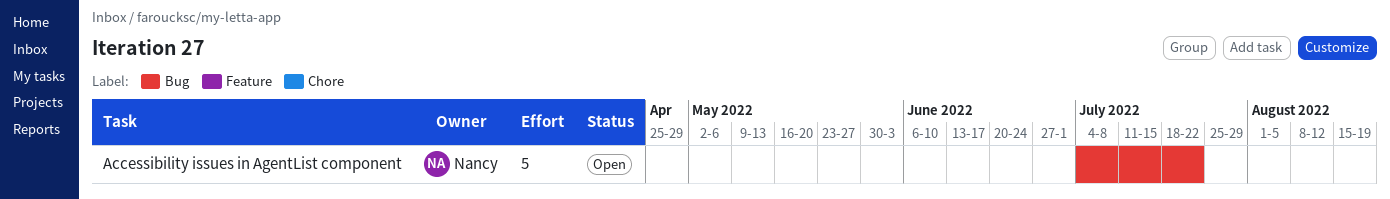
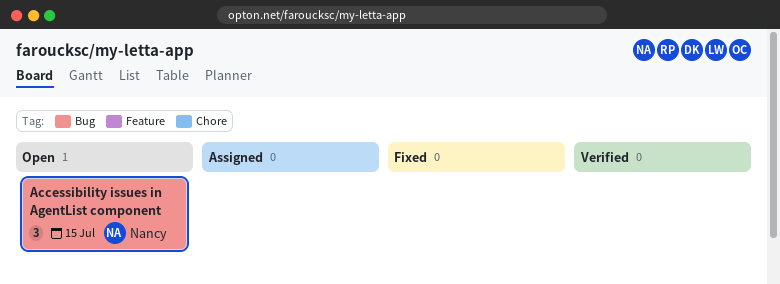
Accessibility issues in AgentList component, estimate: 5 -> 3
Accessibility issues in AgentList component, due: Jul 22 -> Jul 15

